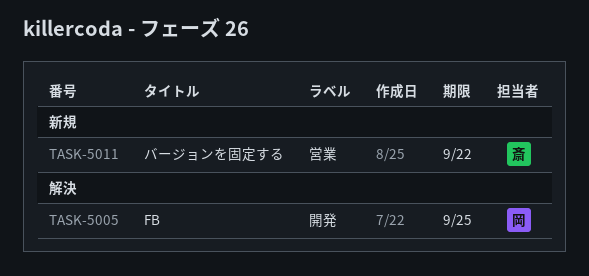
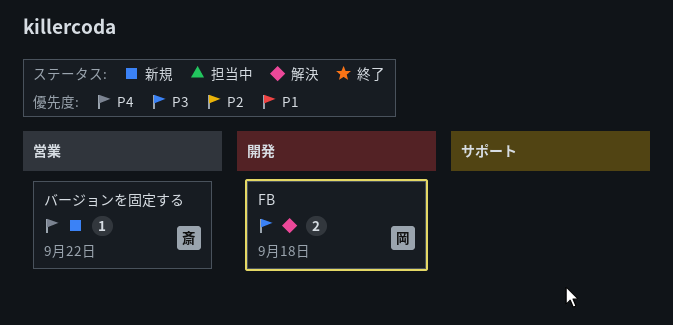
FB, due: Sep 25 -> Sep 18

